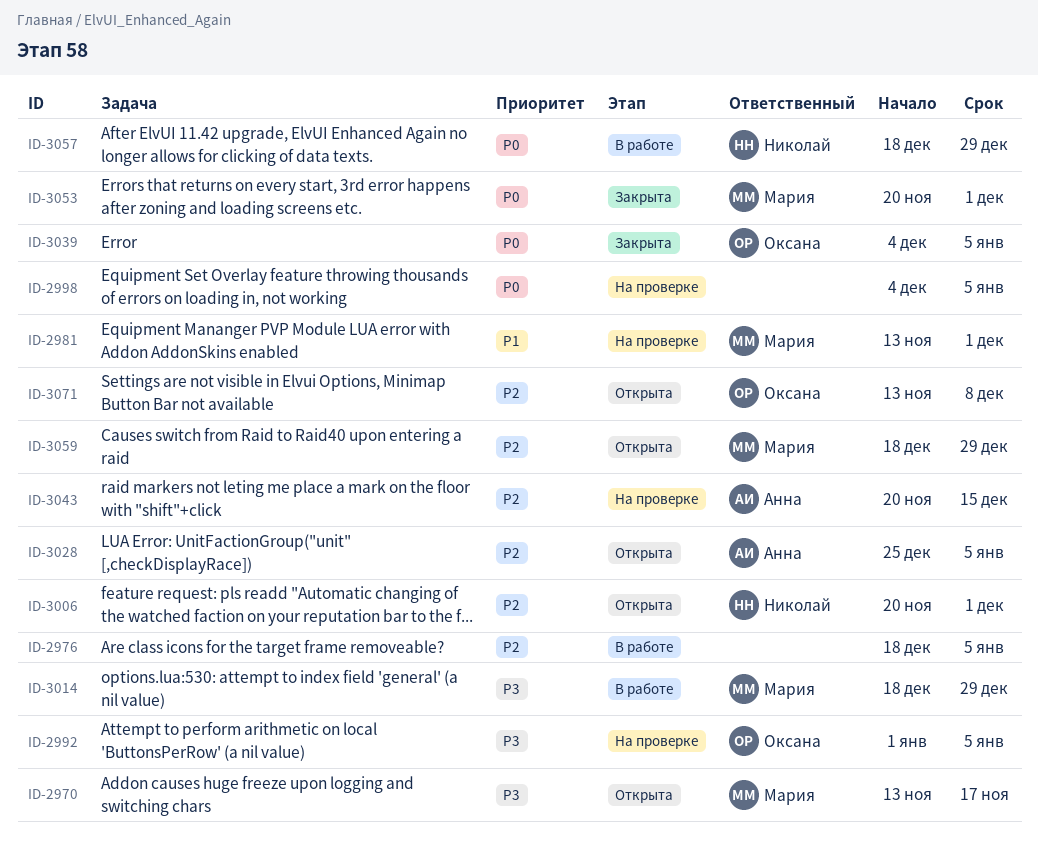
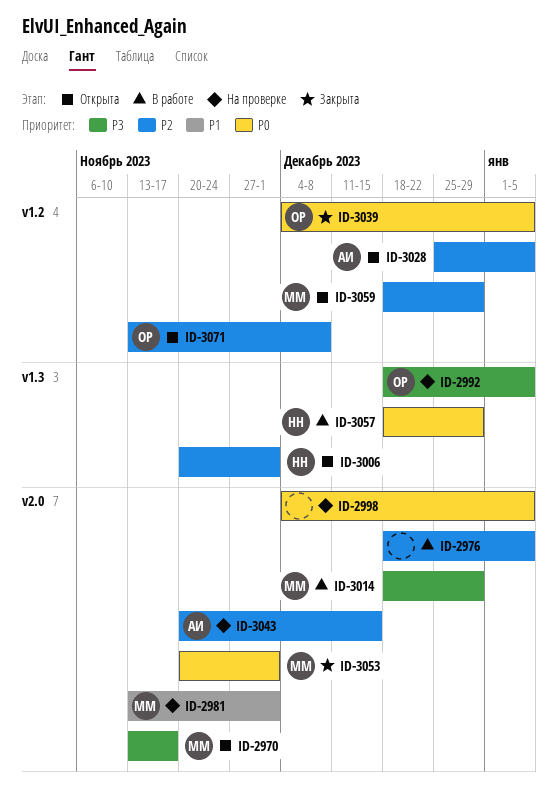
ID-2992, start: Jan 1 -> Dec 18

